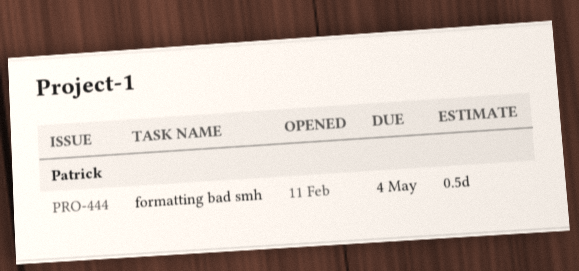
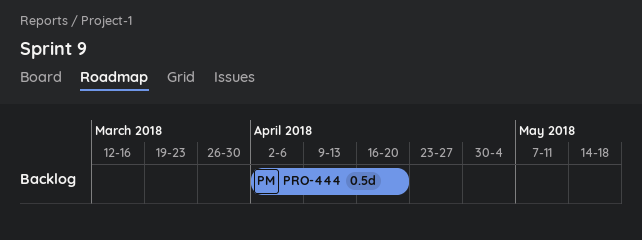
PRO-444, due: May 4 -> Apr 20

